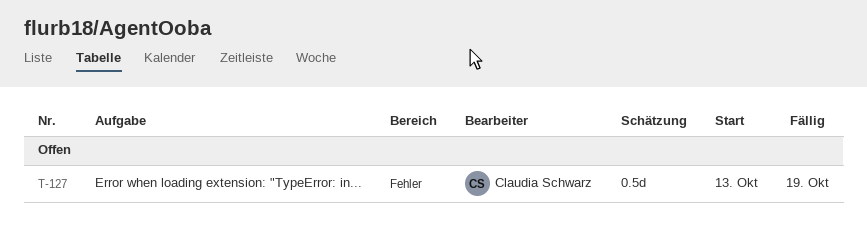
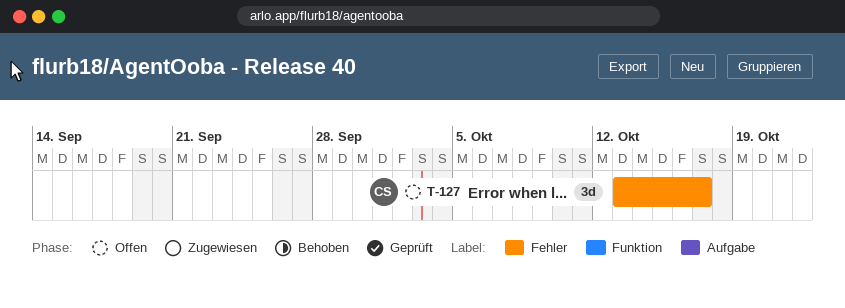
T-127, estimate: 0.5d -> 3d
T-127, due: Oct 19 -> Oct 17

